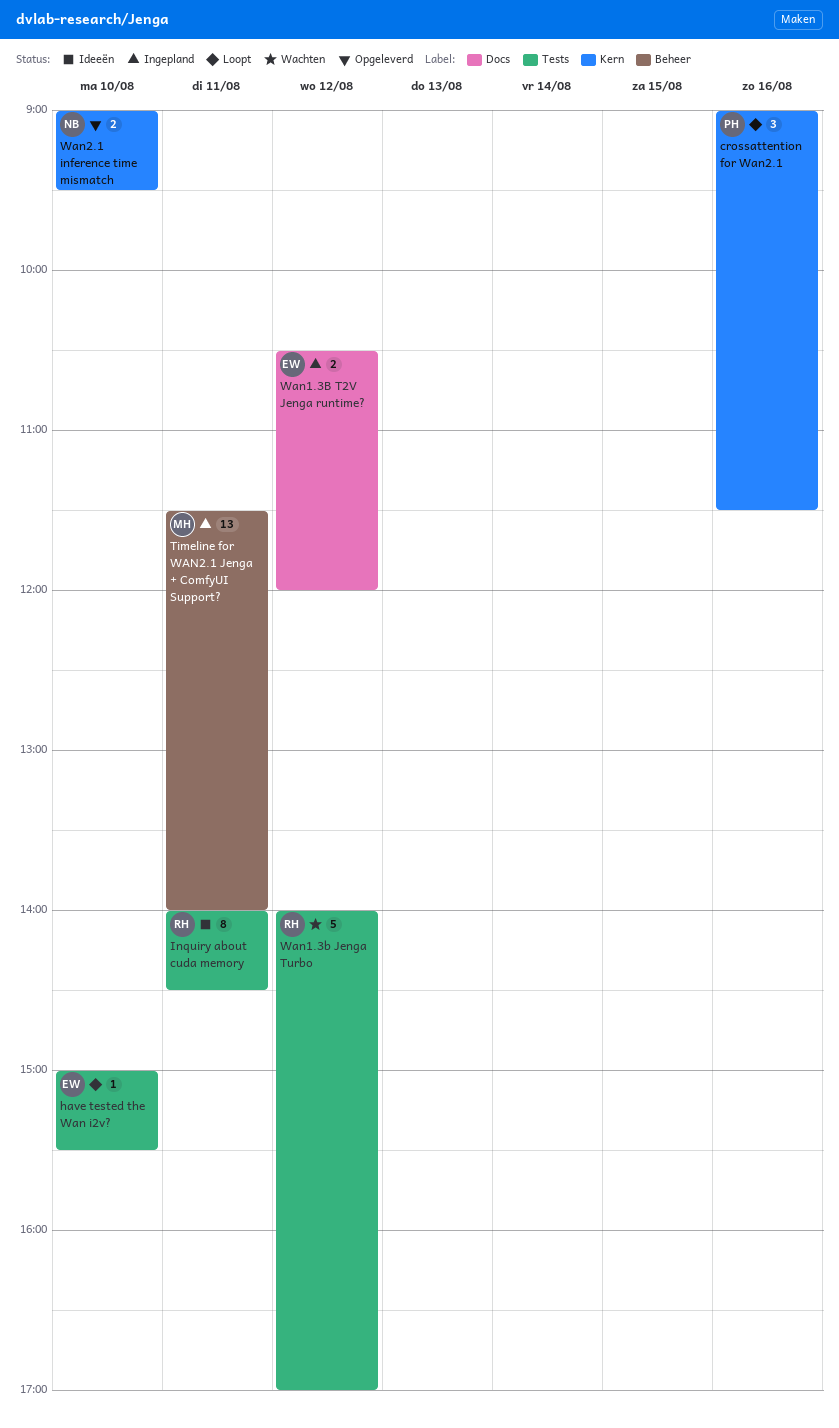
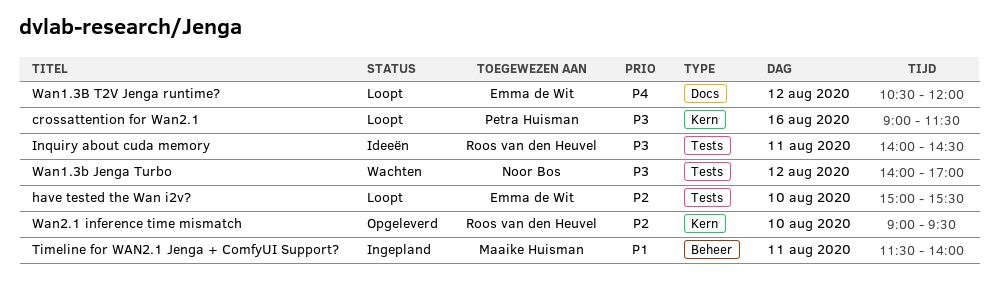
Wan1.3b Jenga Turbo, owner: Roos van den Heuvel -> Noor Bos
Wan1.3B T2V Jenga runtime?, status: Ingepland -> Loopt
Wan2.1 inference time mismatch, owner: Noor Bos -> Roos van den Heuvel

